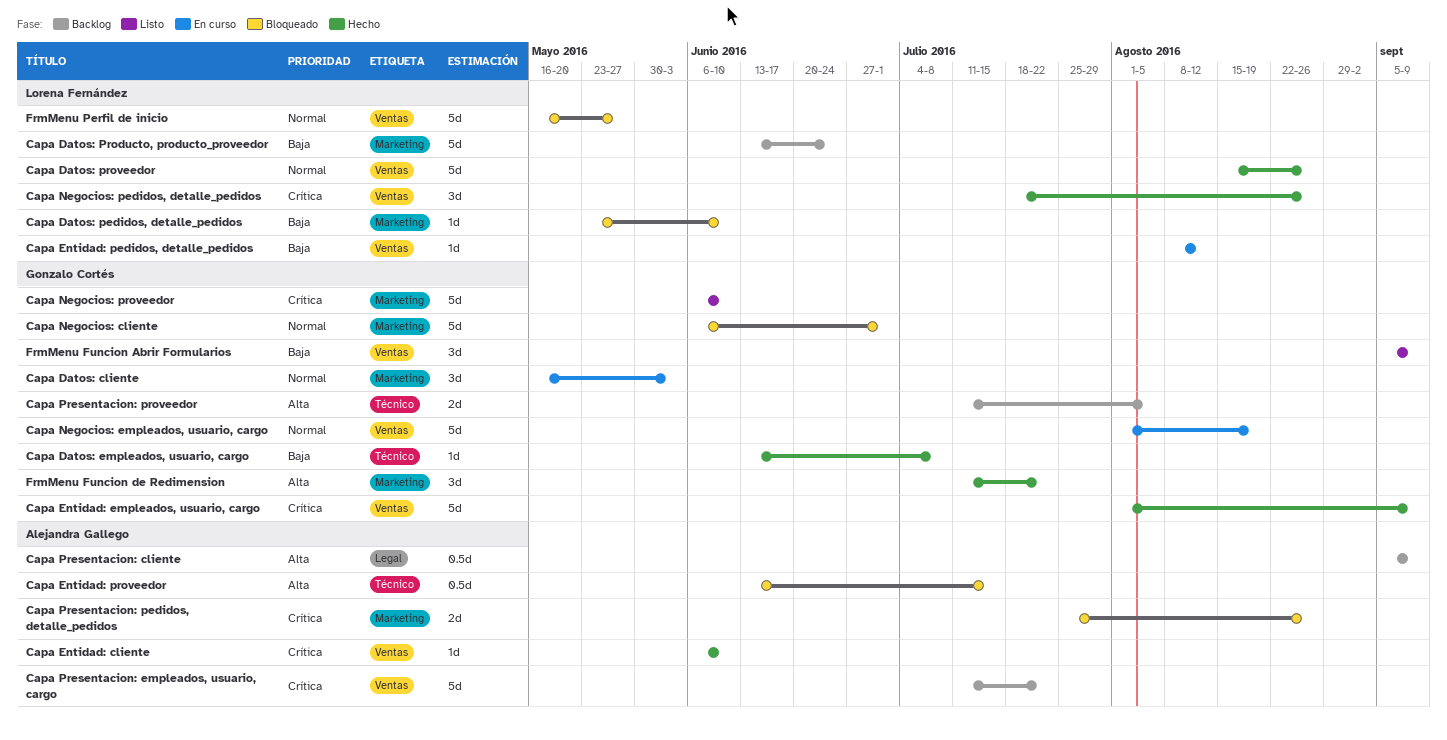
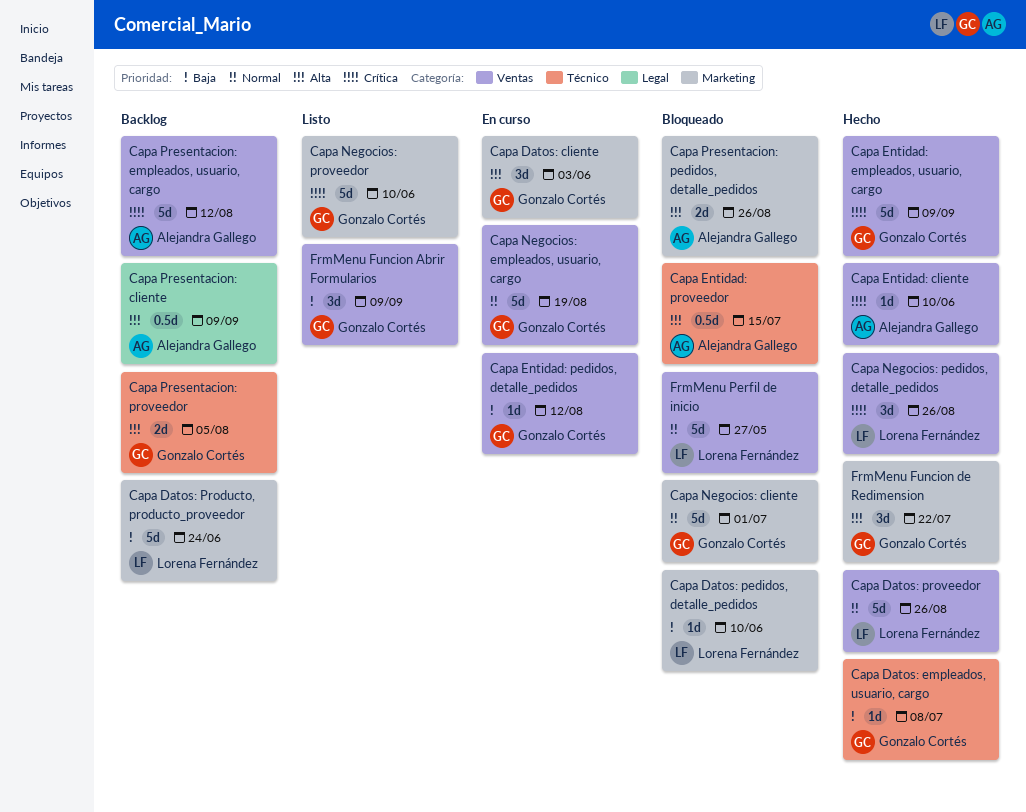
Capa Datos: cliente, priority: Normal -> Alta
Capa Entidad: pedidos, detalle_pedidos, owner: Lorena Fernández -> Gonzalo Cortés
Capa Presentacion: empleados, usuario, cargo, due: Jul 22 -> Aug 12
Capa Presentacion: pedidos, detalle_pedidos, priority: Crítica -> Alta

